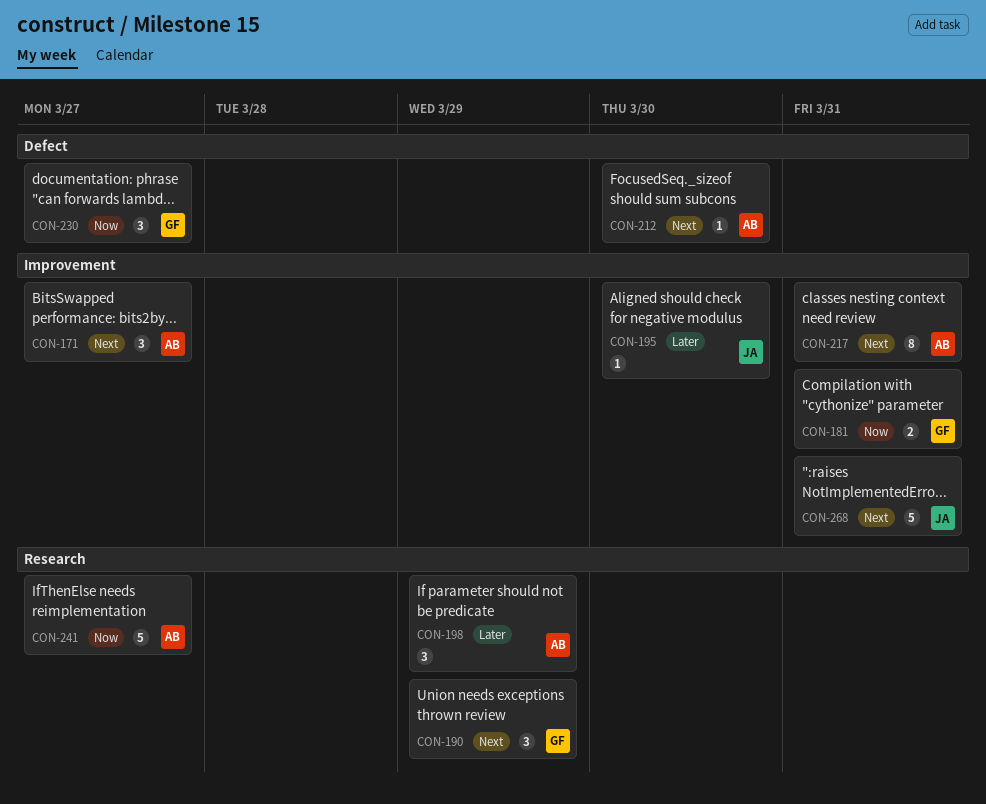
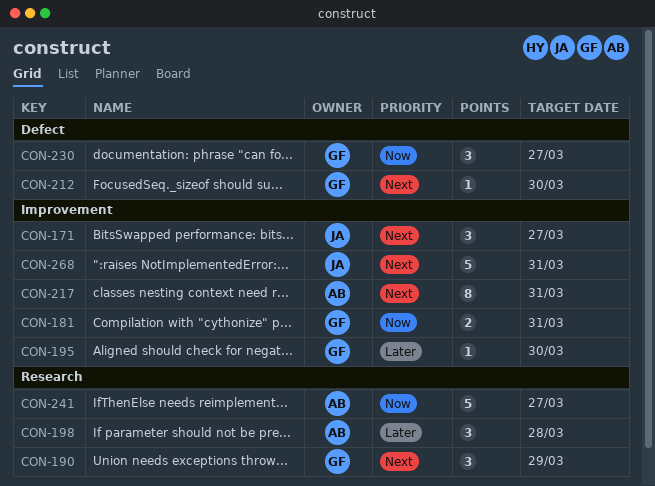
CON-171, owner: AB -> JA
CON-195, owner: JA -> GF
CON-198, due: Mar 29 -> Mar 28
CON-212, owner: AB -> GF

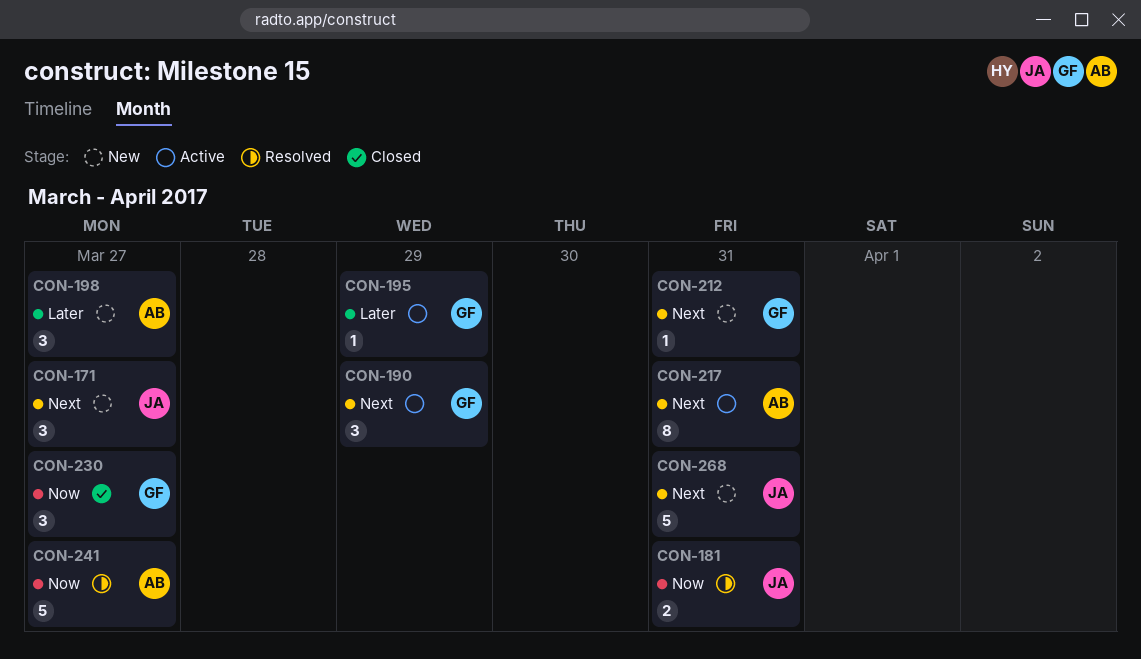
CON-181, owner: GF -> JA
CON-195, due: Mar 30 -> Mar 29
CON-198, due: Mar 28 -> Mar 27
CON-212, due: Mar 30 -> Mar 31

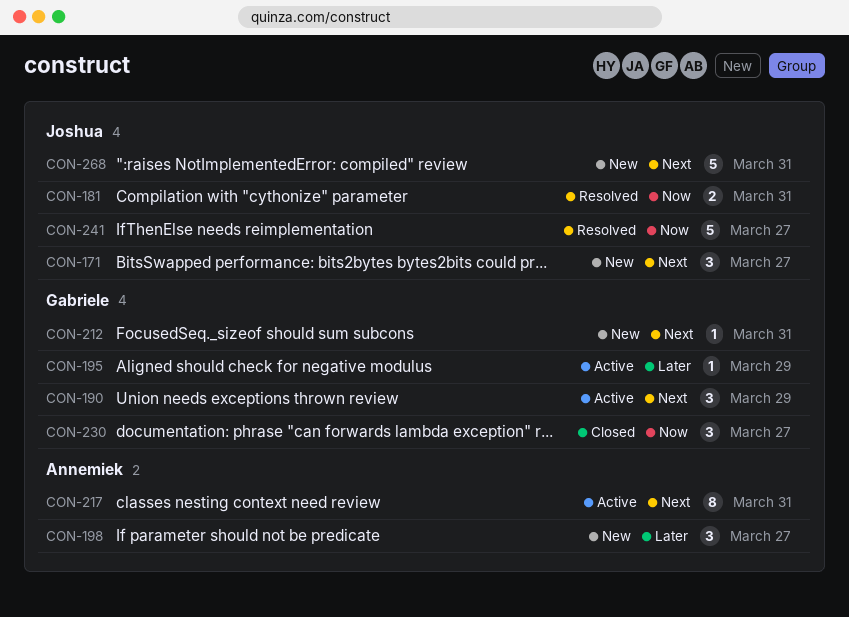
CON-241, owner: Annemiek -> Joshua

